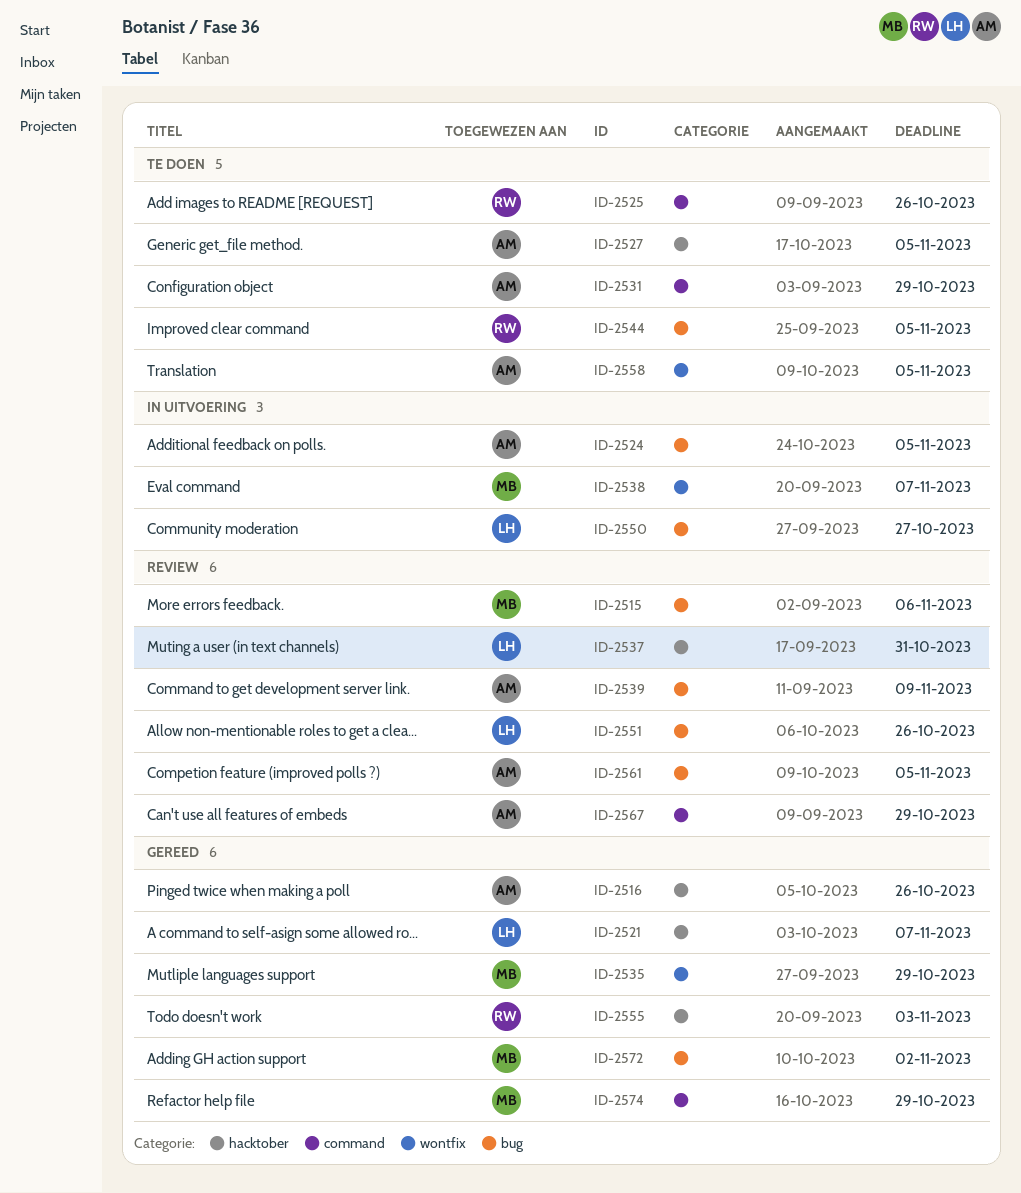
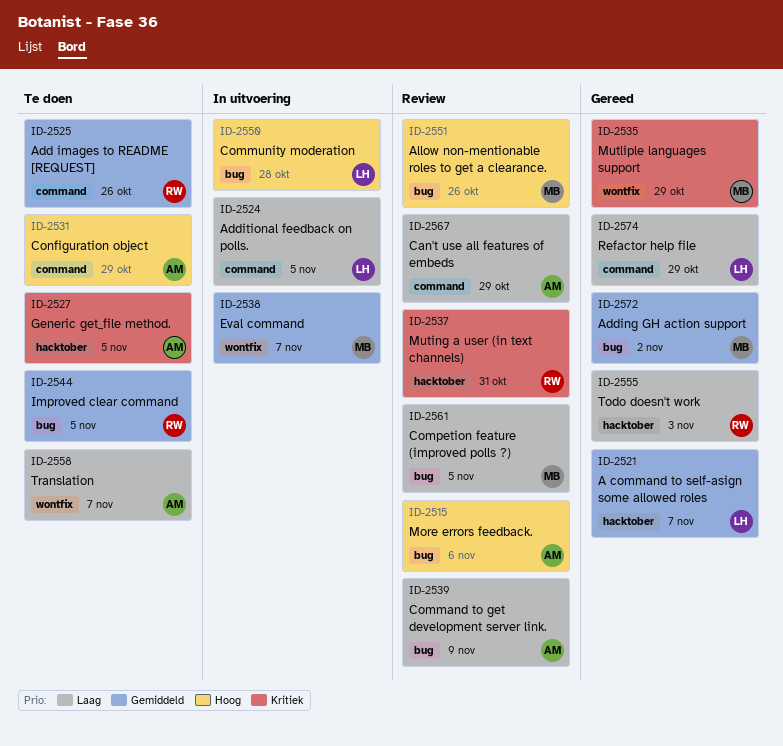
ID-2515, owner: MB -> AM
ID-2516: present -> none
ID-2524, owner: AM -> LH
ID-2524, label: bug -> command
ID-2537, owner: LH -> RW
ID-2550, due: Oct 27 -> Oct 28
ID-2551, owner: LH -> MB
ID-2558, due: Nov 5 -> Nov 7
ID-2561, owner: AM -> MB
ID-2574, owner: MB -> LH

